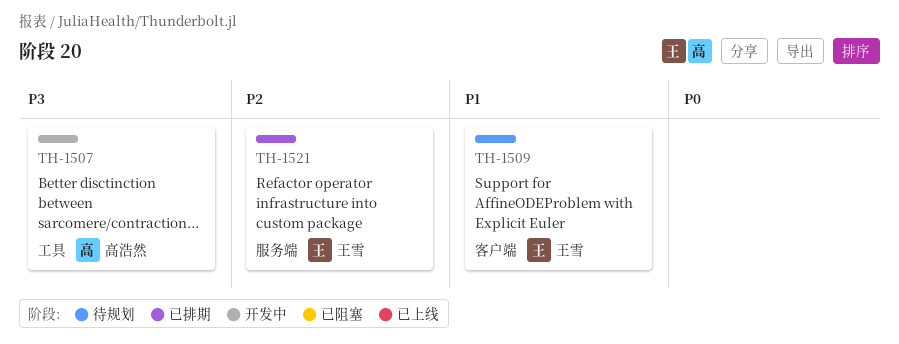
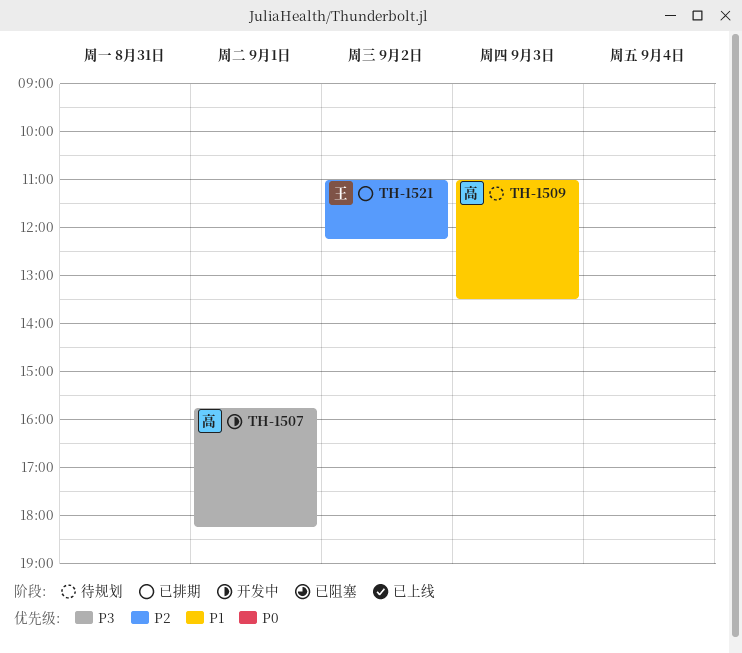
TH-1509, owner: 王雪 -> 高浩然

